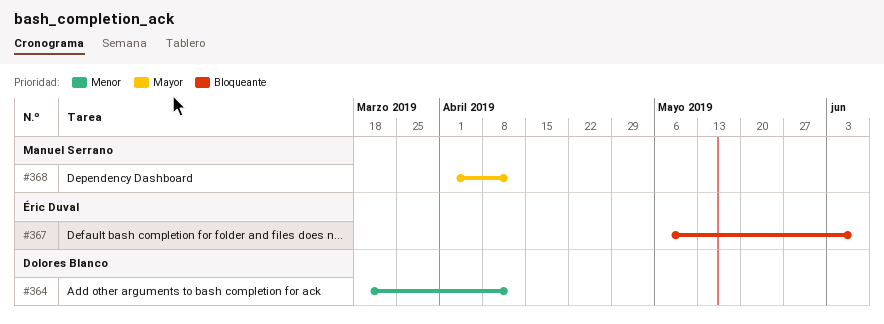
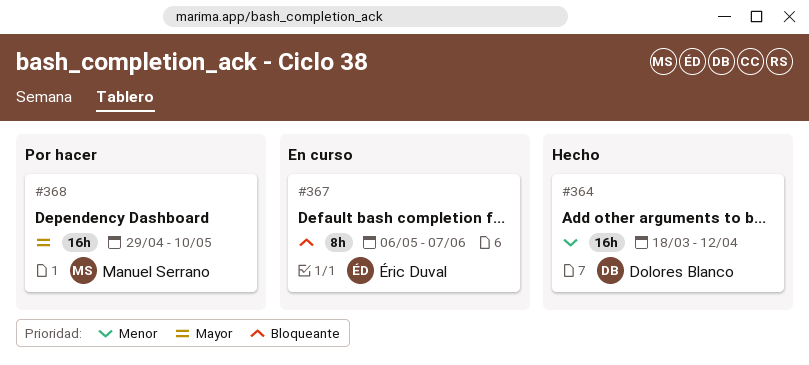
#368, start: Apr 1 -> Apr 29
#368, due: Apr 12 -> May 10

